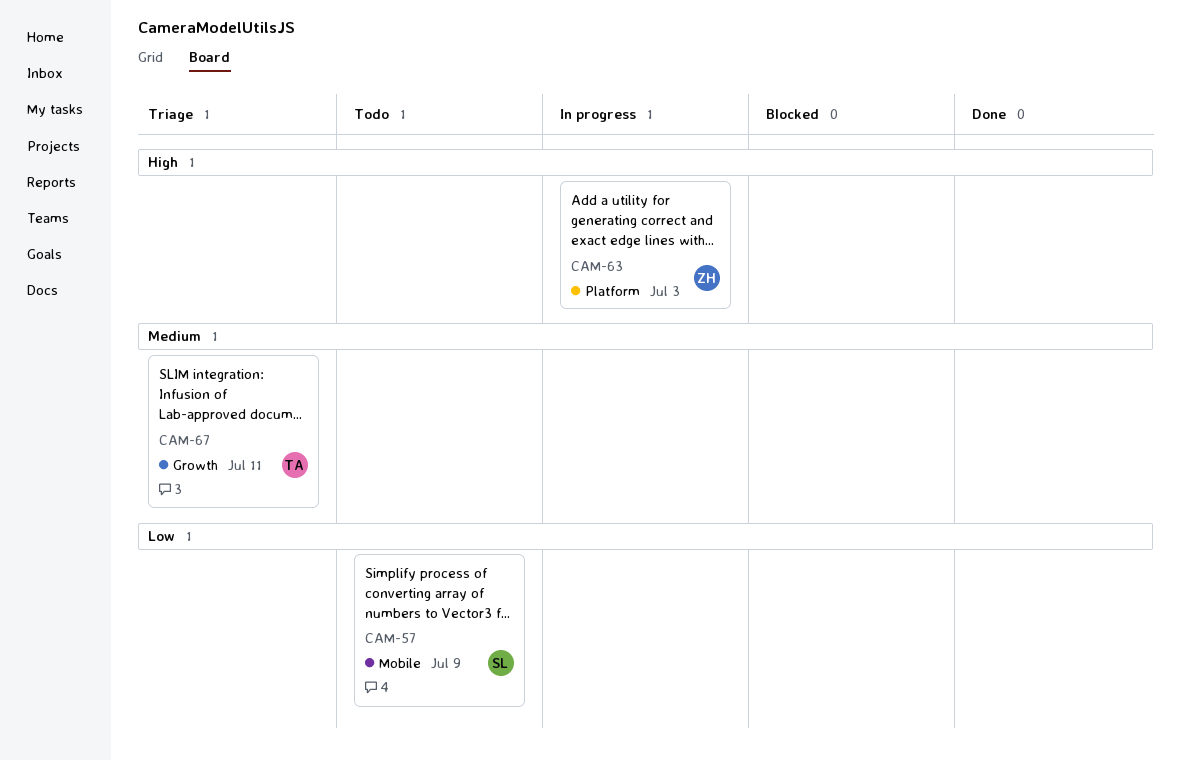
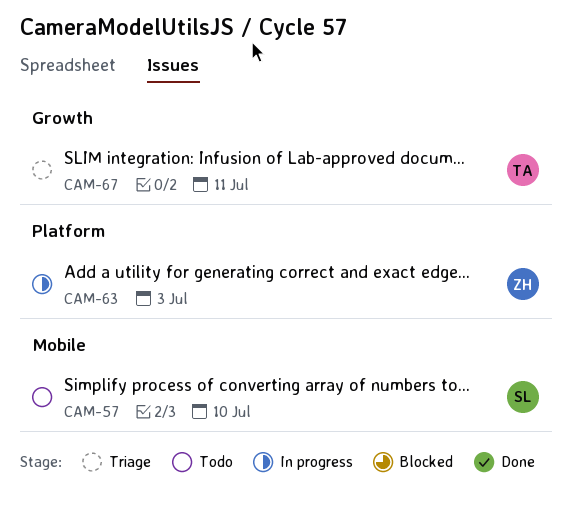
CAM-57, due: Jul 9 -> Jul 10

